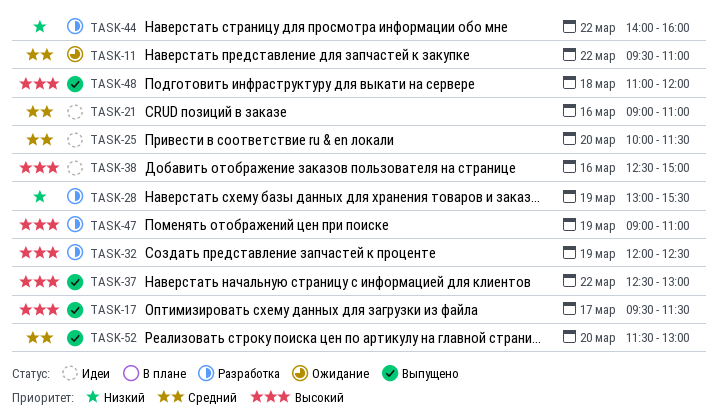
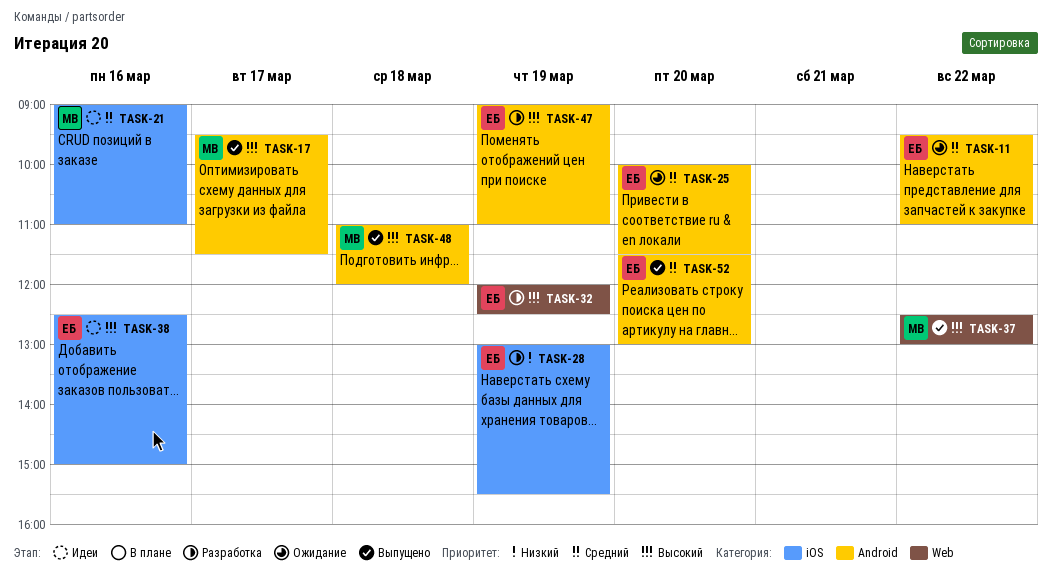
TASK-25, status: Идеи -> Ожидание
TASK-44: present -> none

